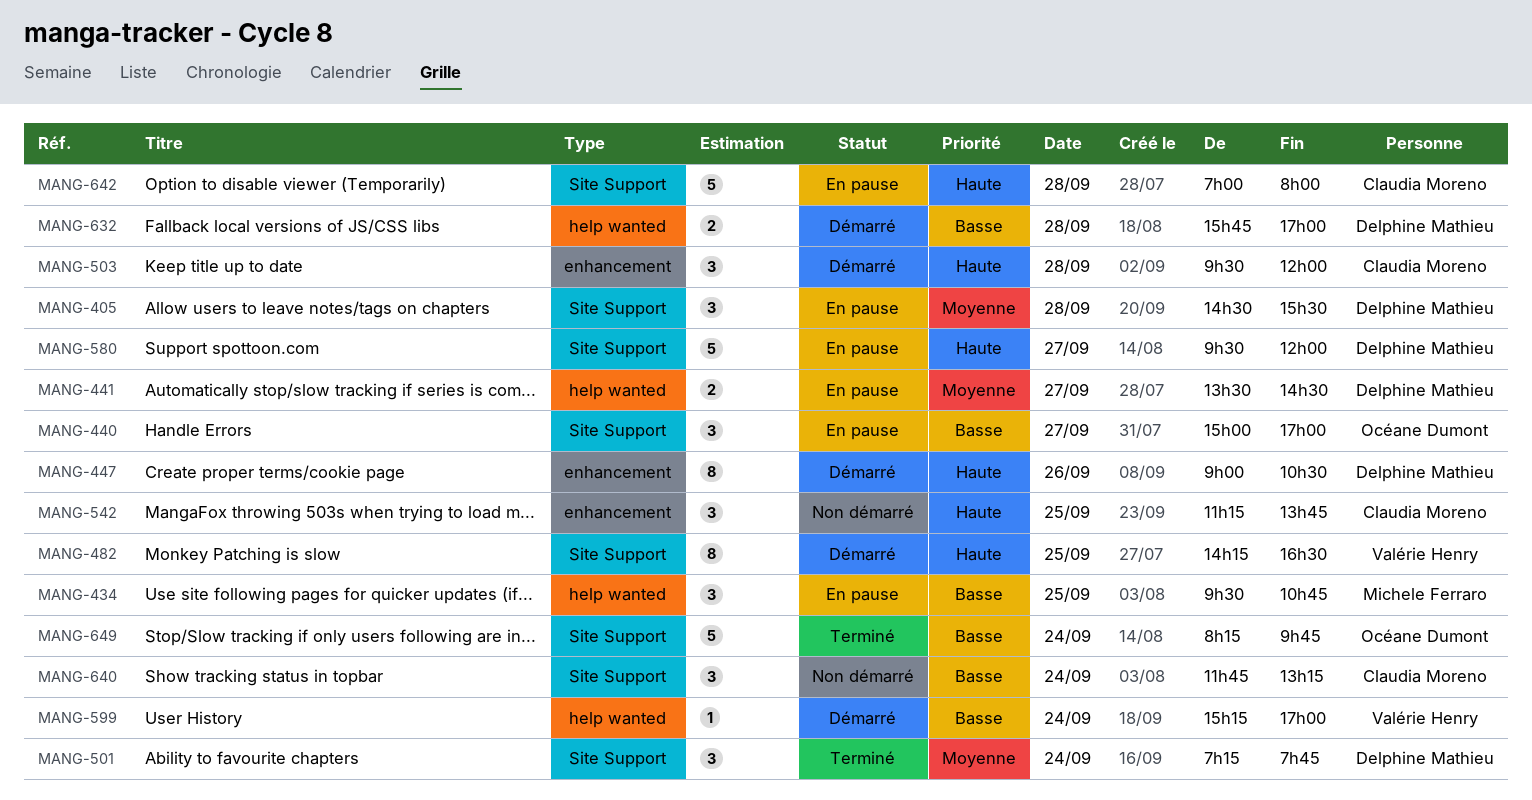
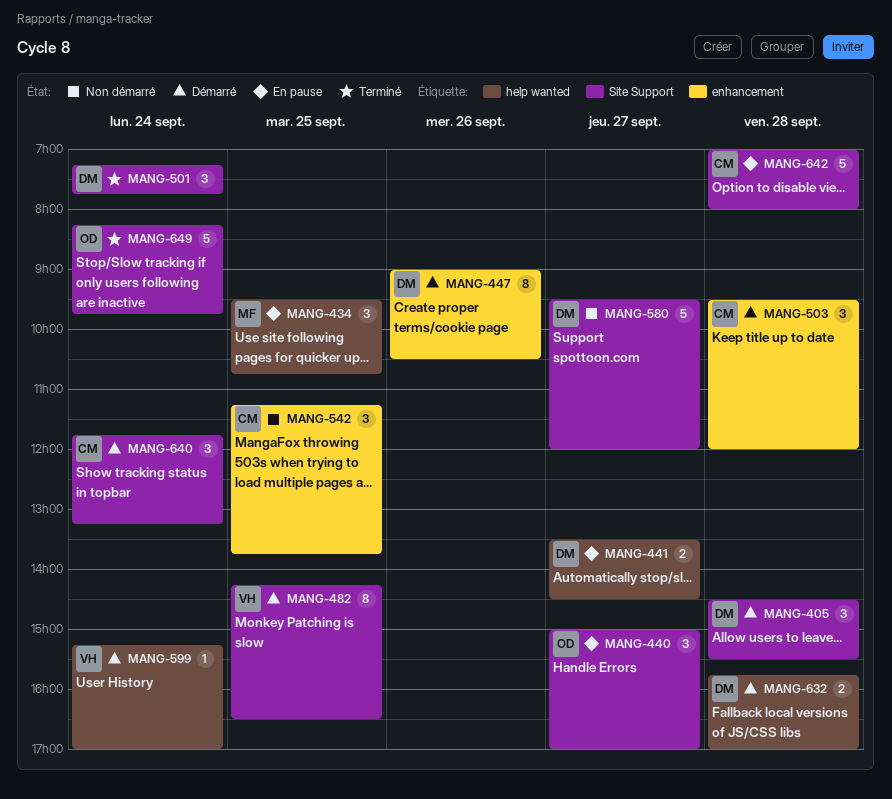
MANG-405, status: En pause -> Démarré
MANG-580, status: En pause -> Non démarré
MANG-640, status: Non démarré -> Démarré

